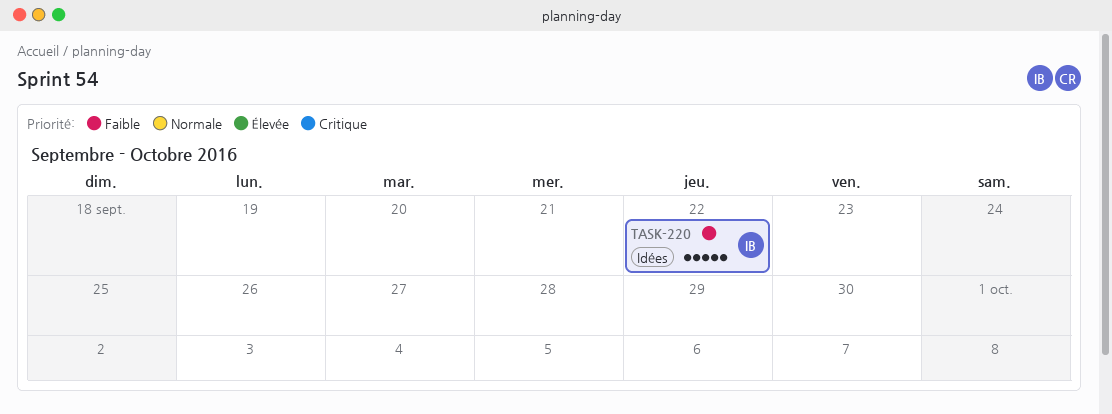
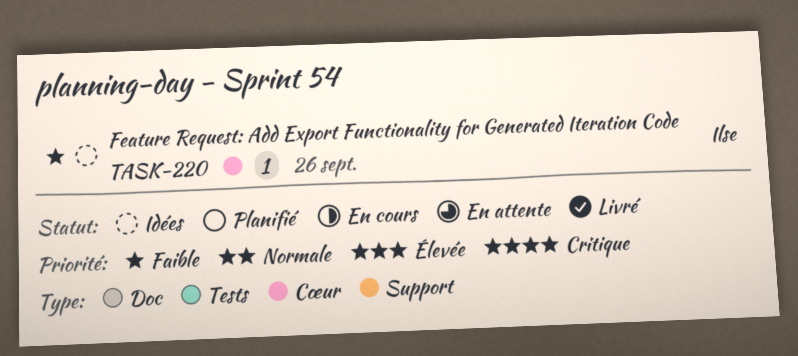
TASK-220, estimate: 5 -> 1
TASK-220, due: Sep 22 -> Sep 26

